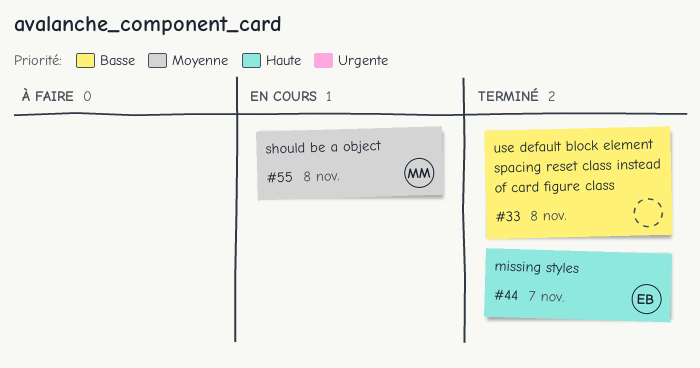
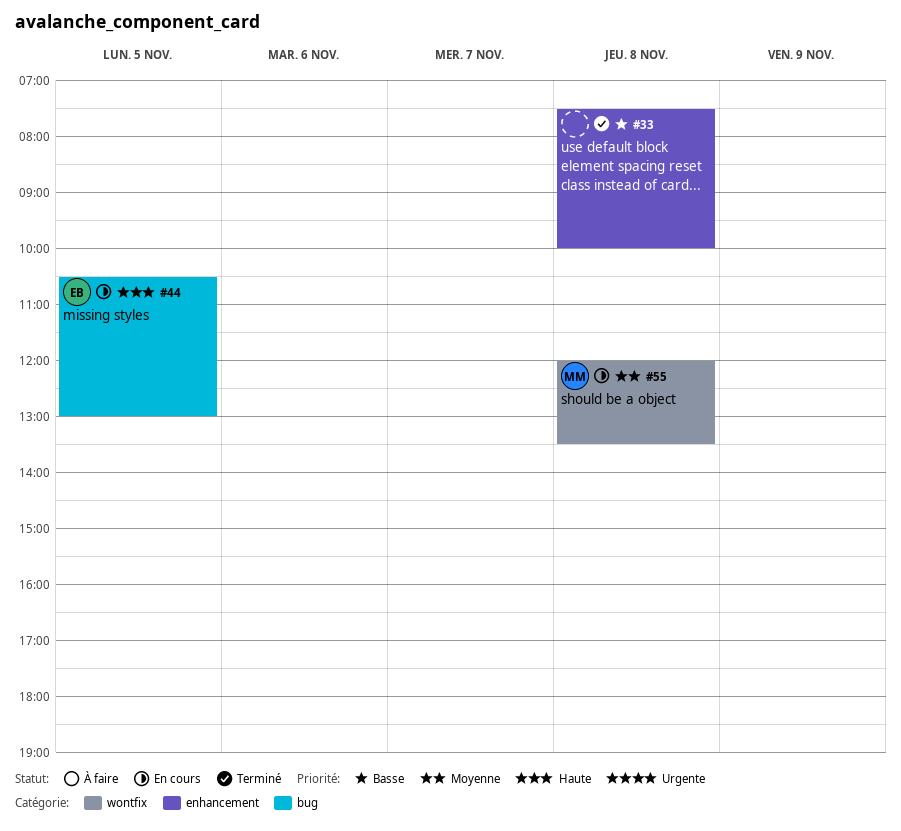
#44, status: Terminé -> En cours
#44, day: Nov 7 -> Nov 5

